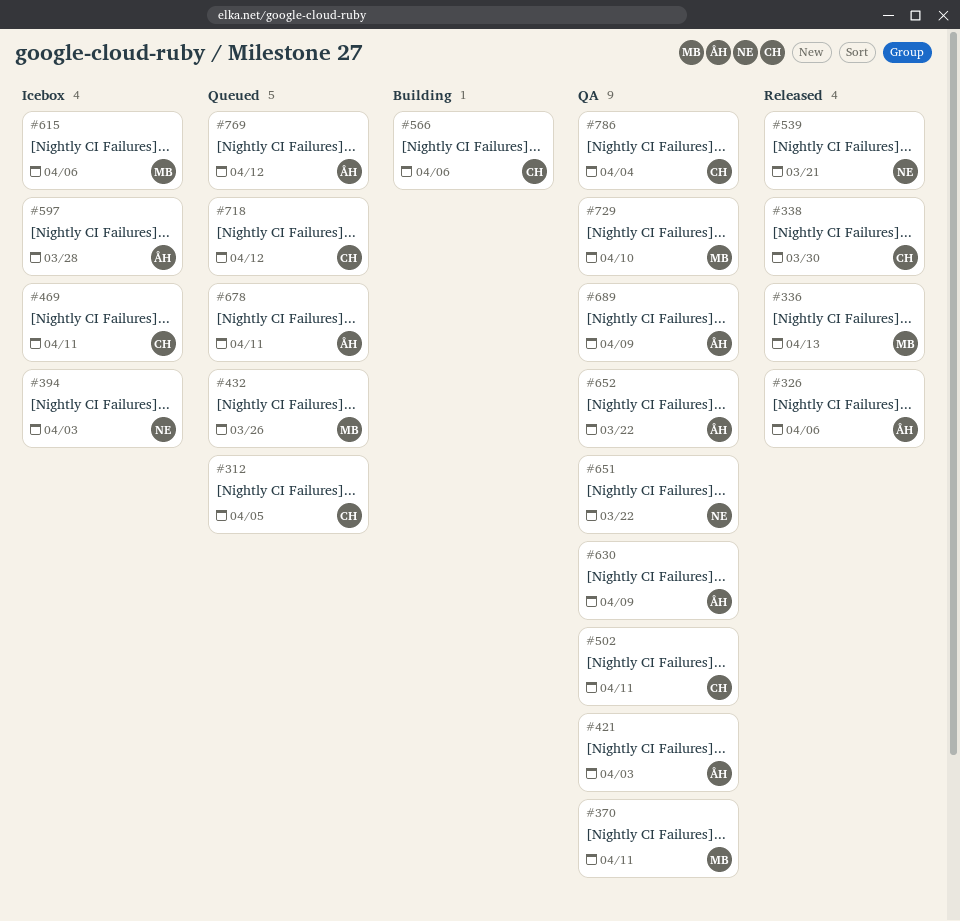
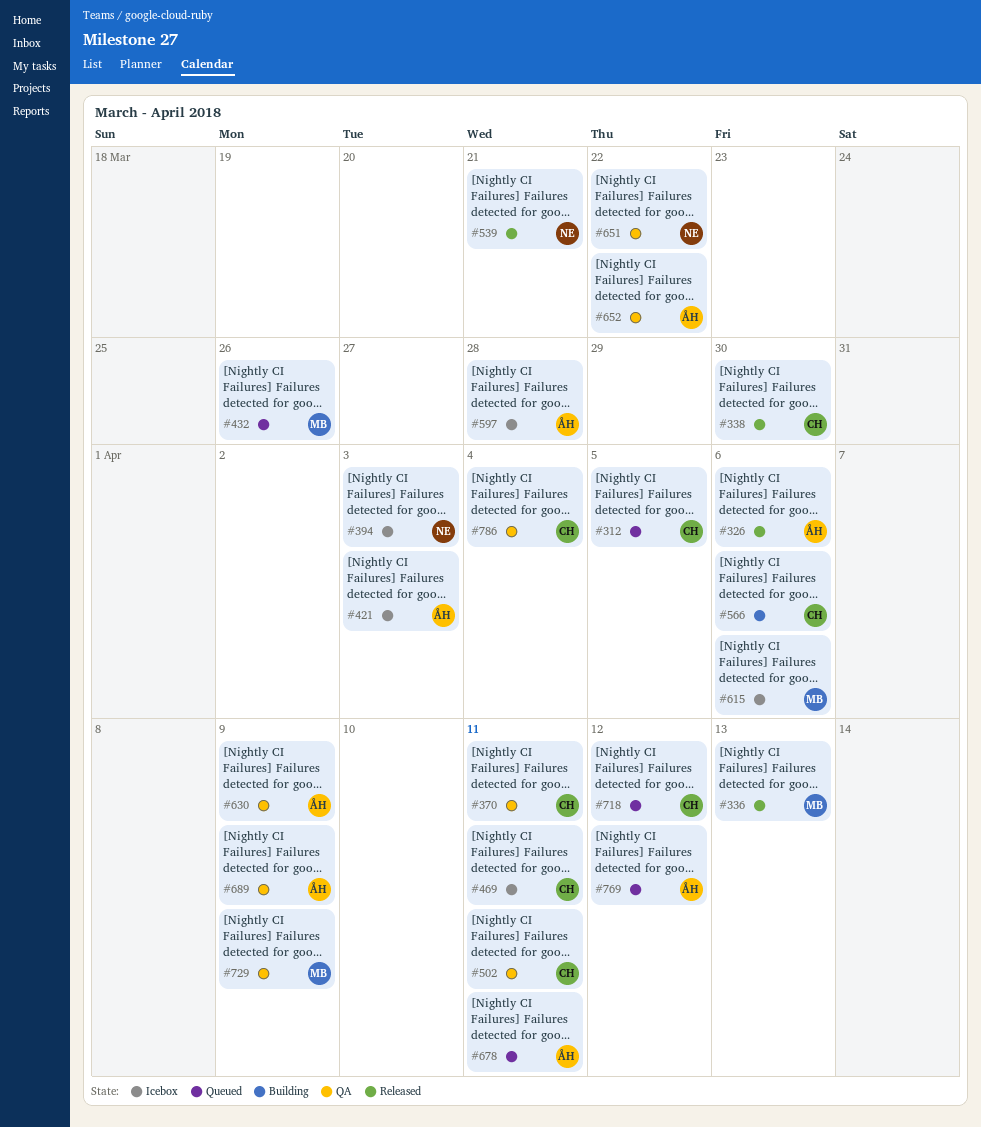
#370, owner: MB -> CH
#421, status: QA -> Icebox
#729, due: Apr 10 -> Apr 9

